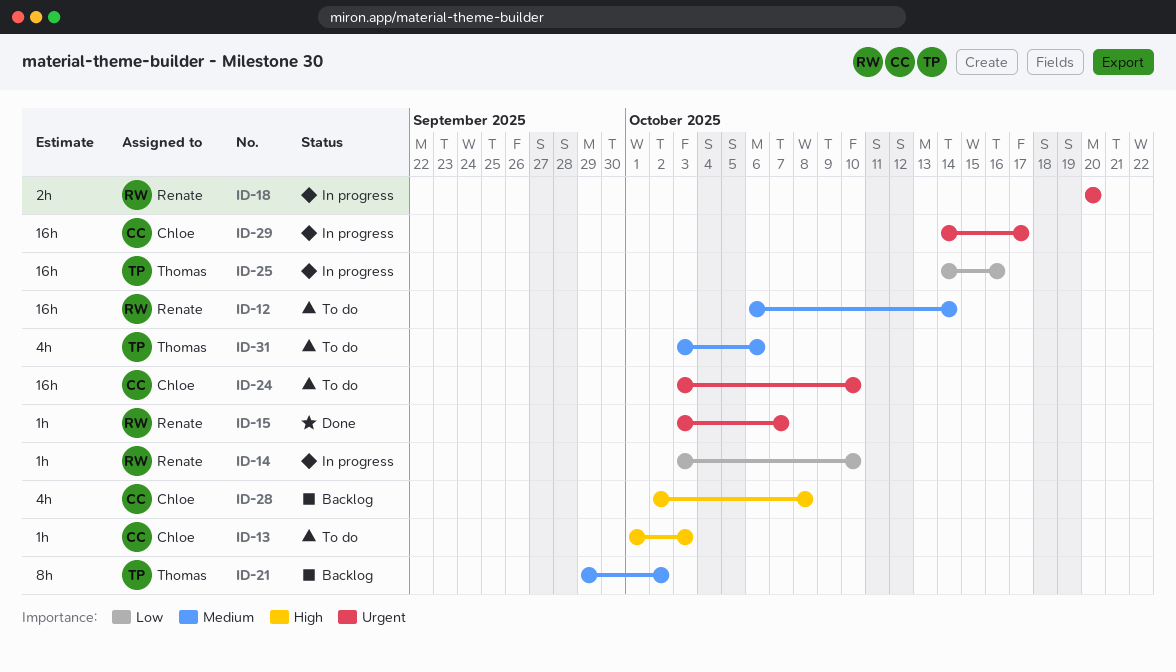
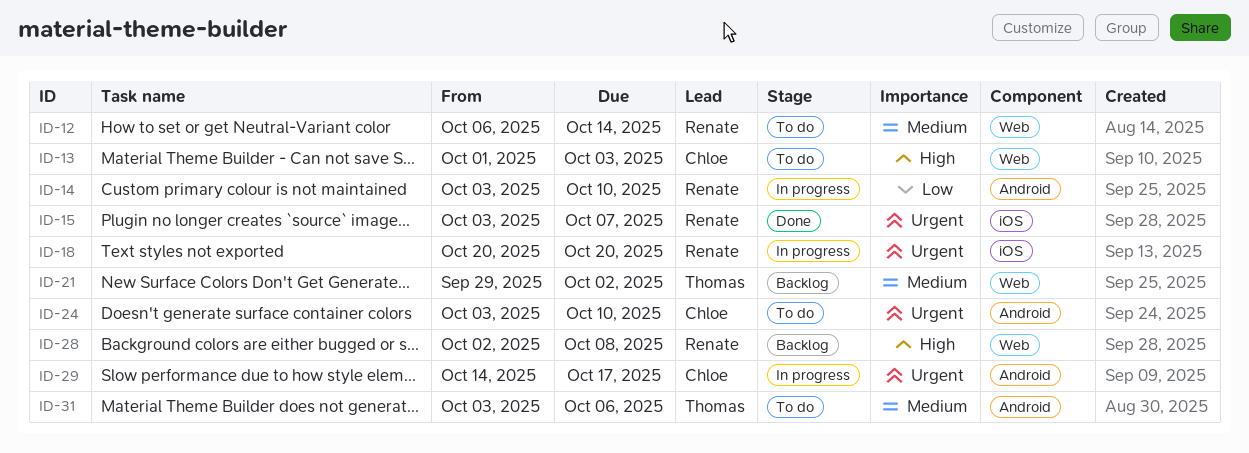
ID-25: present -> none
ID-28, owner: Chloe -> Renate

